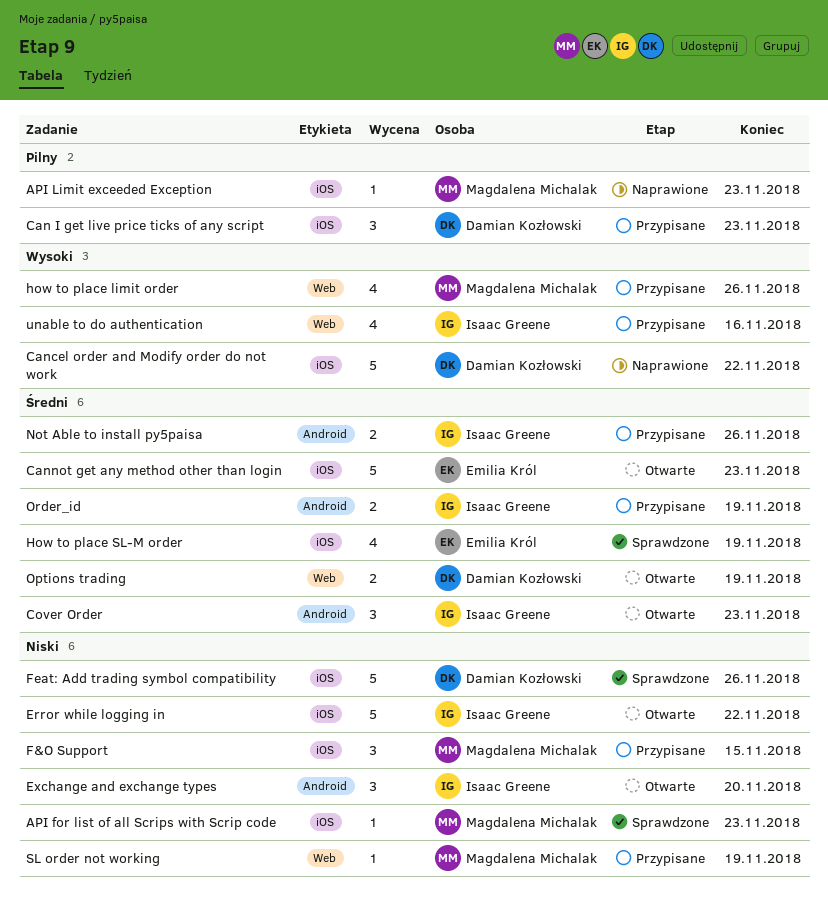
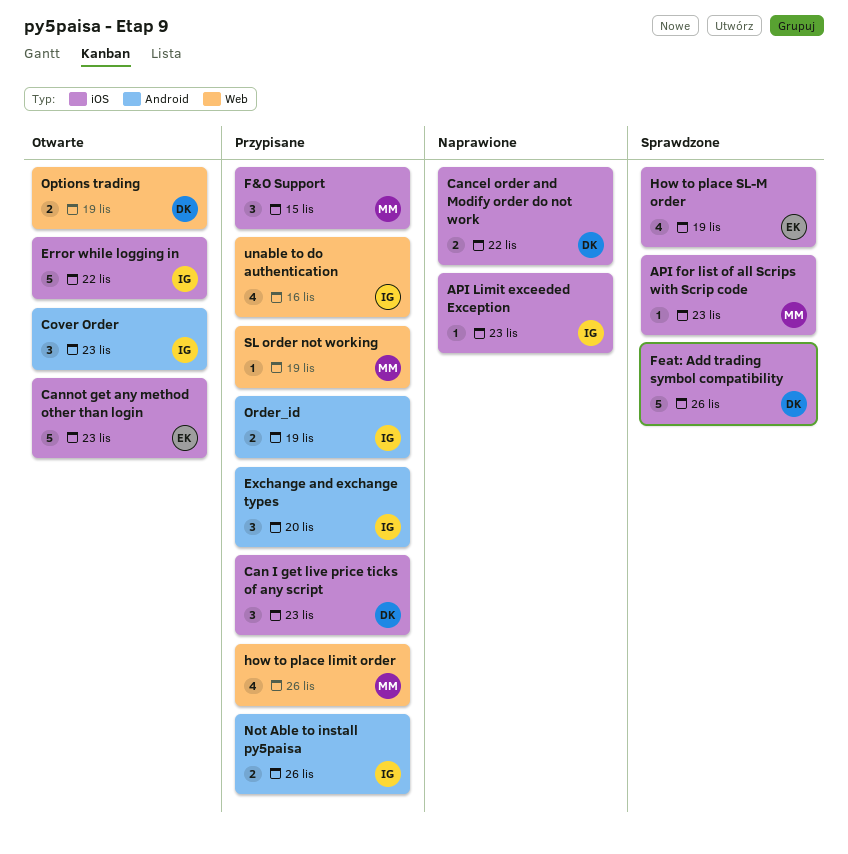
API Limit exceeded Exception, owner: Magdalena Michalak -> Isaac Greene
Cancel order and Modify order do not work, estimate: 5 -> 2
Exchange and exchange types, status: Otwarte -> Przypisane

